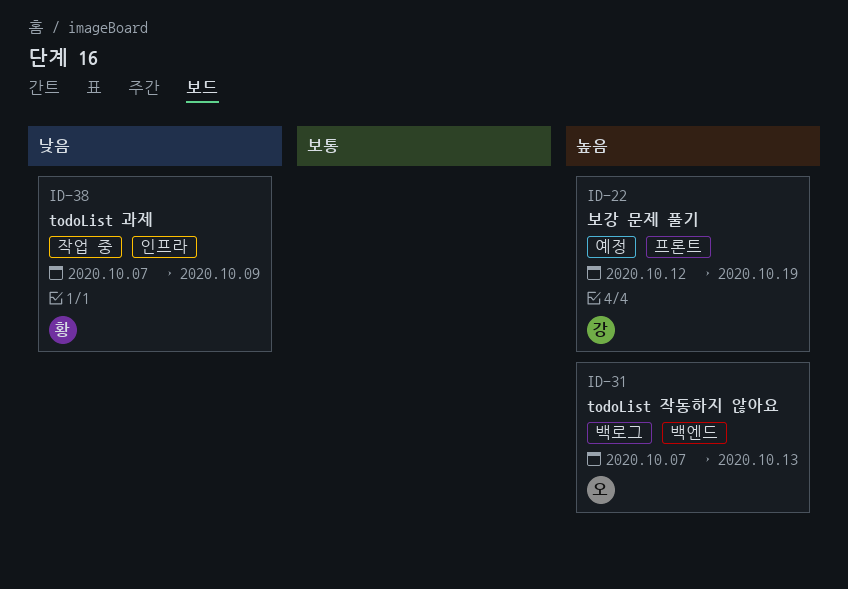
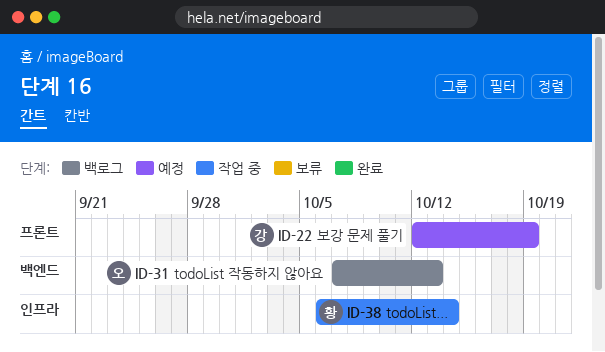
ID-38, start: Oct 7 -> Oct 6
ID-38, due: Oct 9 -> Oct 14

